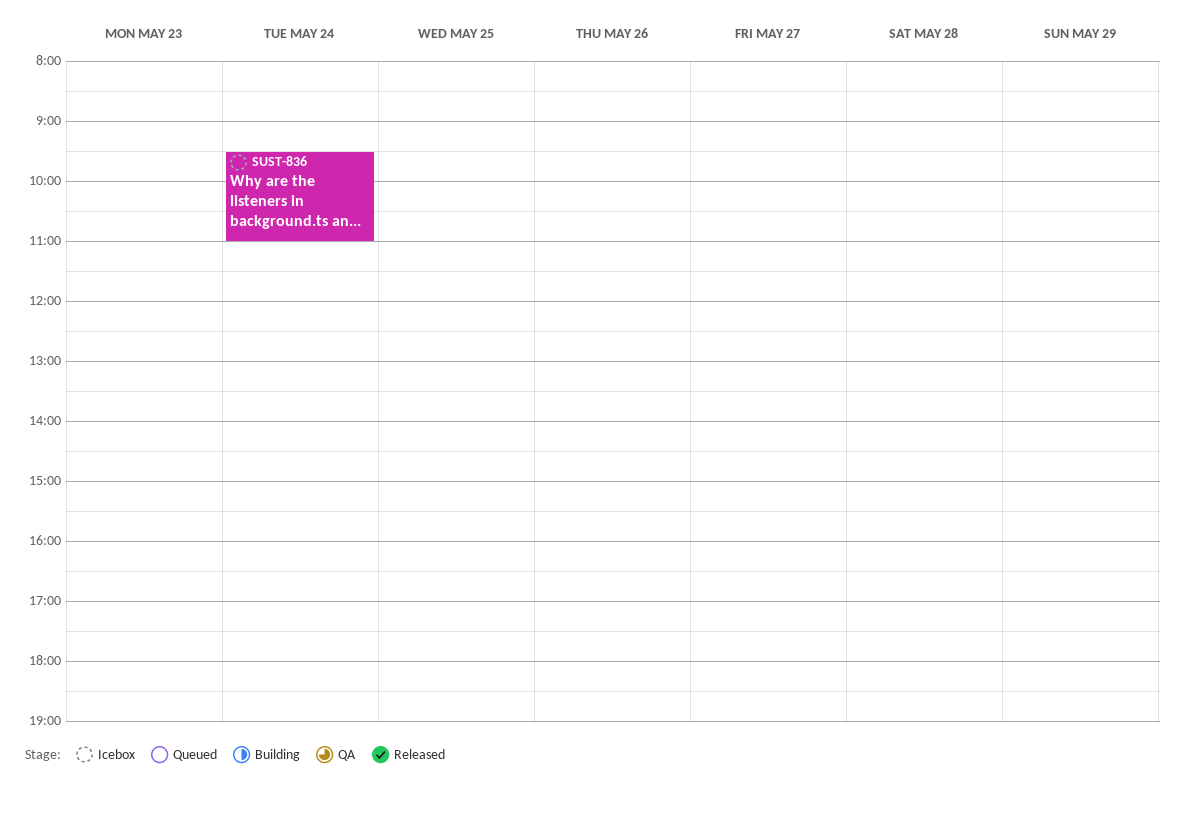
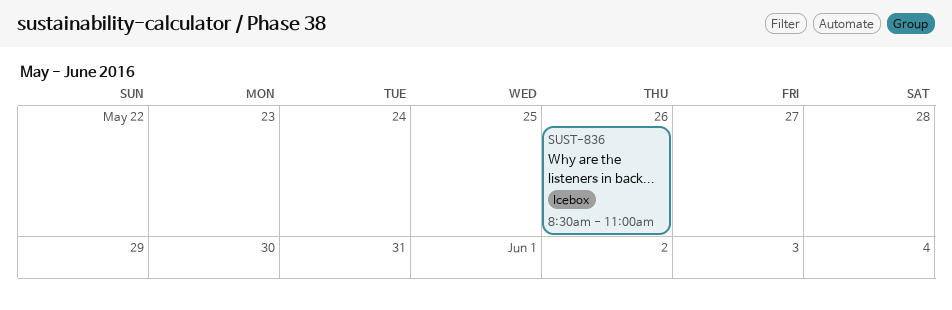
SUST-836, day: May 24 -> May 26
SUST-836, begins: 09:30 -> 08:30

